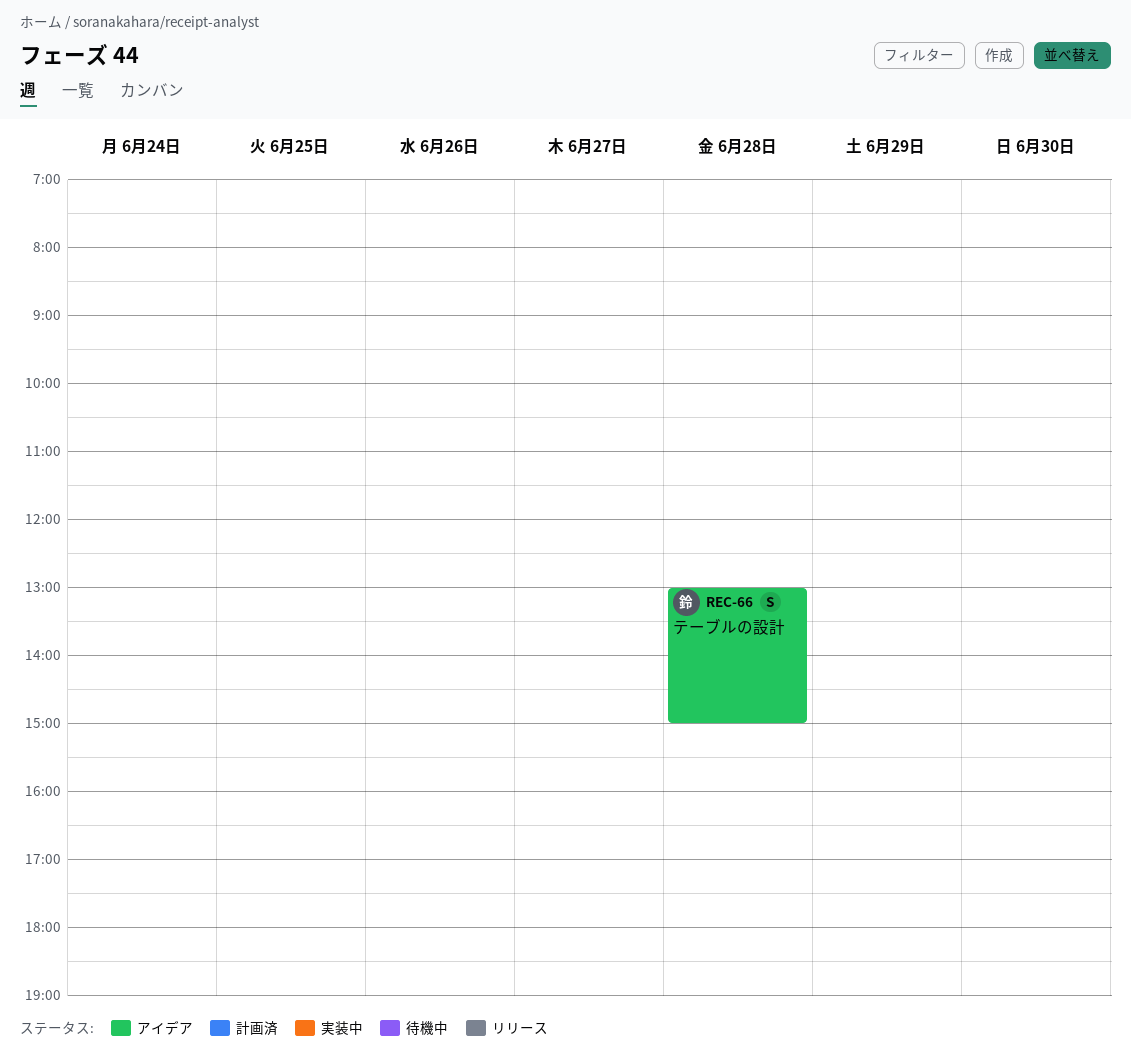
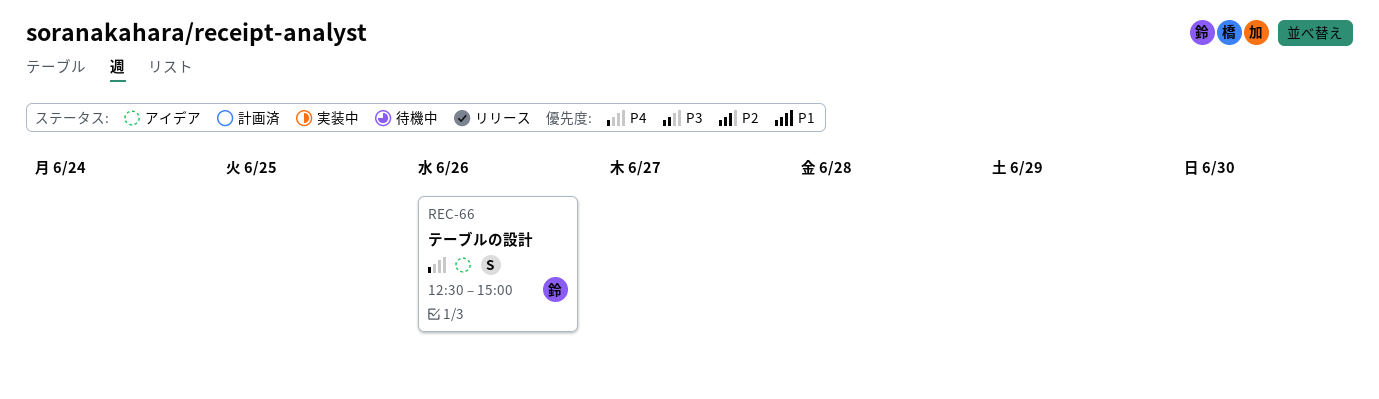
REC-66, day: Jun 28 -> Jun 26
REC-66, begins: 13:00 -> 12:30

